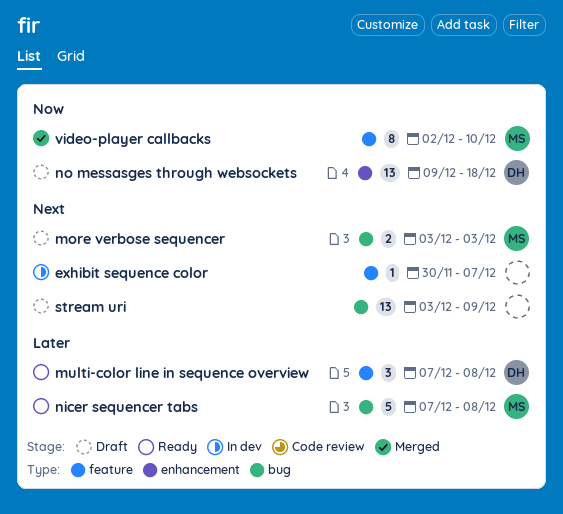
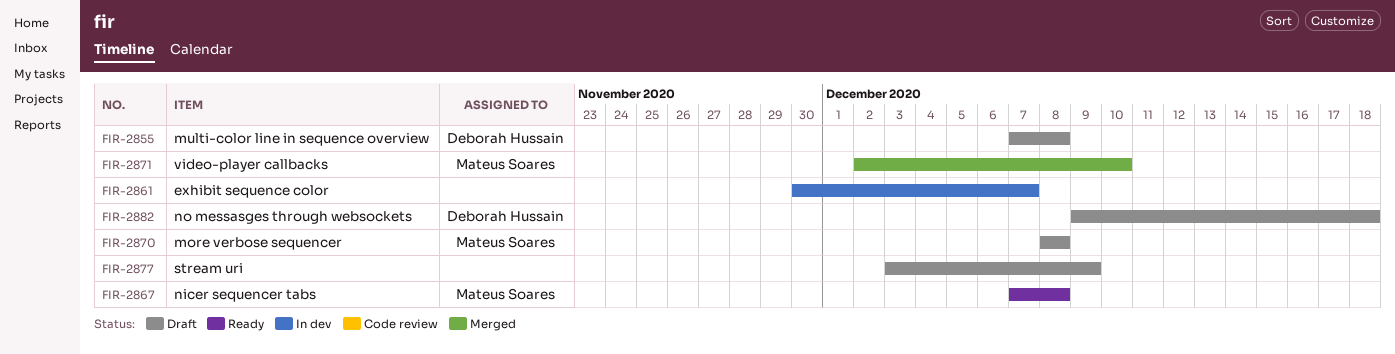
more verbose sequencer, start: Dec 3 -> Dec 8
more verbose sequencer, due: Dec 3 -> Dec 8
multi-color line in sequence overview, status: Ready -> Draft

